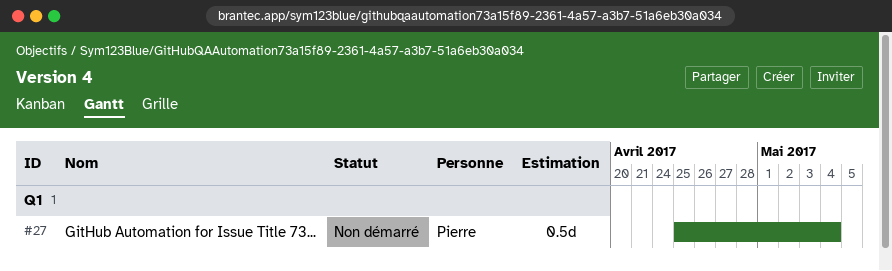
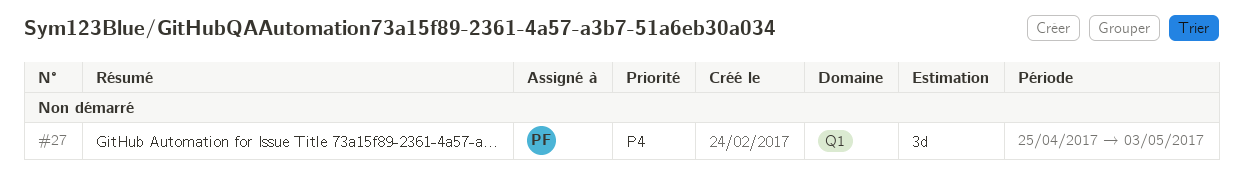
#27, estimate: 0.5d -> 3d
#27, due: May 4 -> May 3

